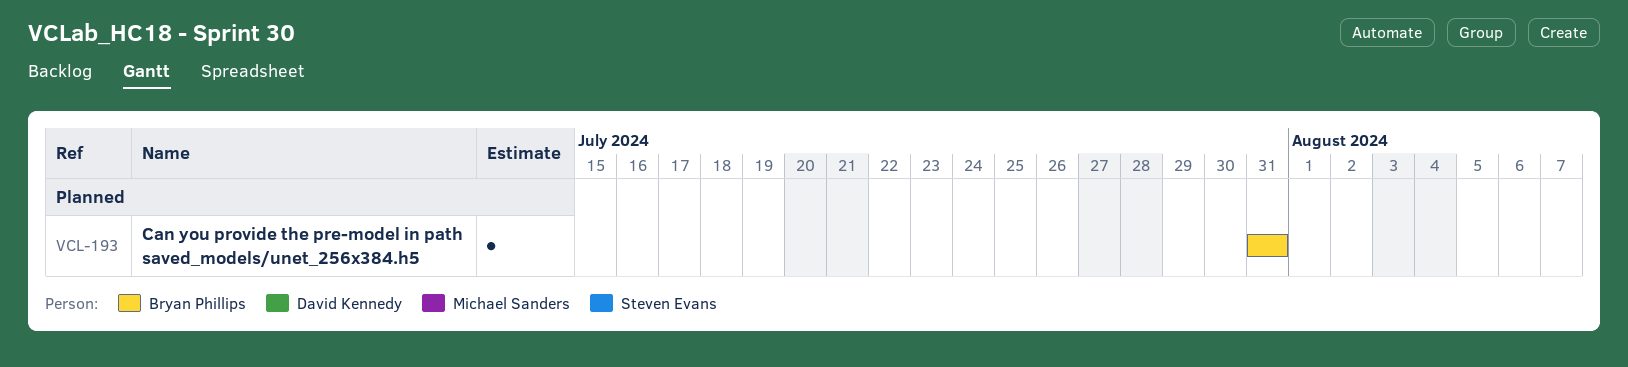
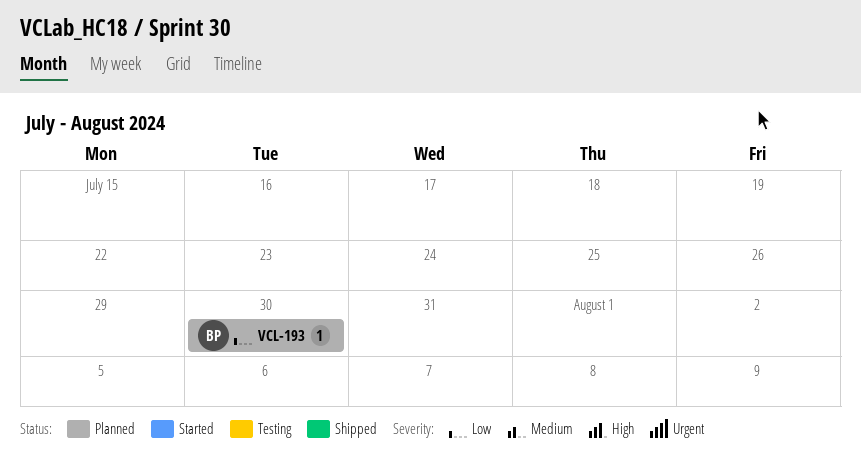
VCL-193, start: Jul 31 -> Jul 30
VCL-193, due: Jul 31 -> Jul 30

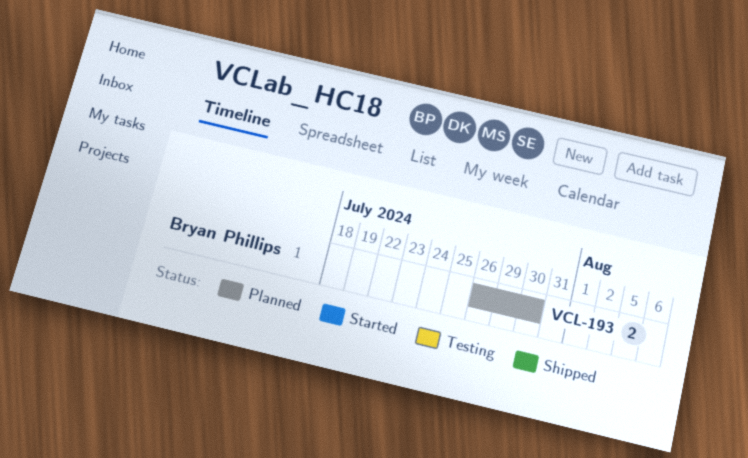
VCL-193, estimate: 1 -> 2
VCL-193, start: Jul 30 -> Jul 26

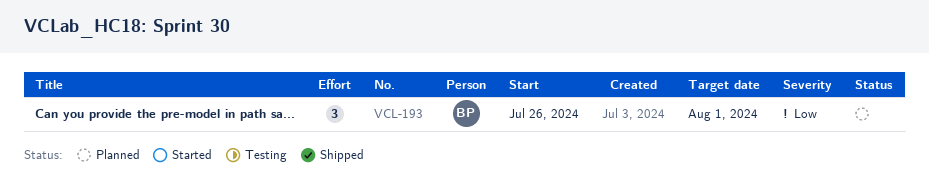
VCL-193, estimate: 2 -> 3
VCL-193, due: Jul 30 -> Aug 1

